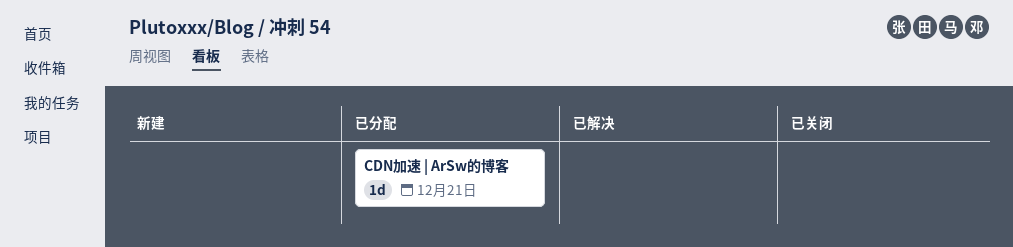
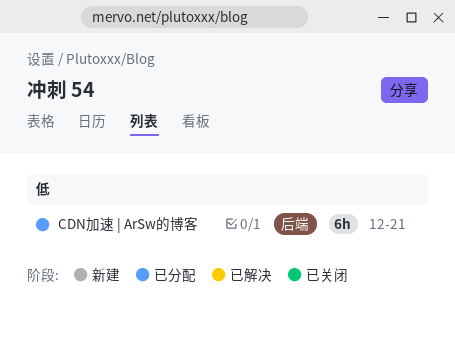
CDN加速 | ArSw的博客, estimate: 1d -> 6h

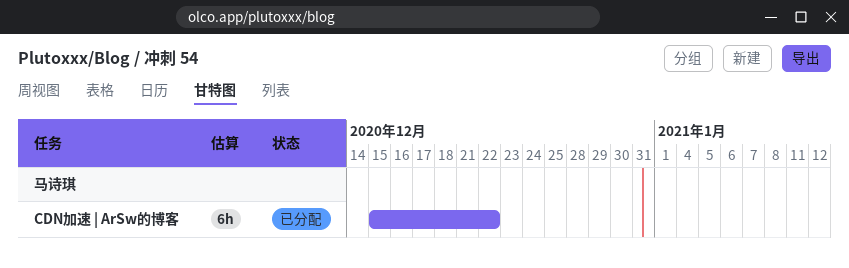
CDN加速 | ArSw的博客, due: Dec 21 -> Dec 22

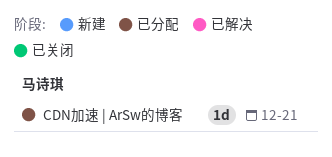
CDN加速 | ArSw的博客, estimate: 6h -> 1d
CDN加速 | ArSw的博客, due: Dec 22 -> Dec 21

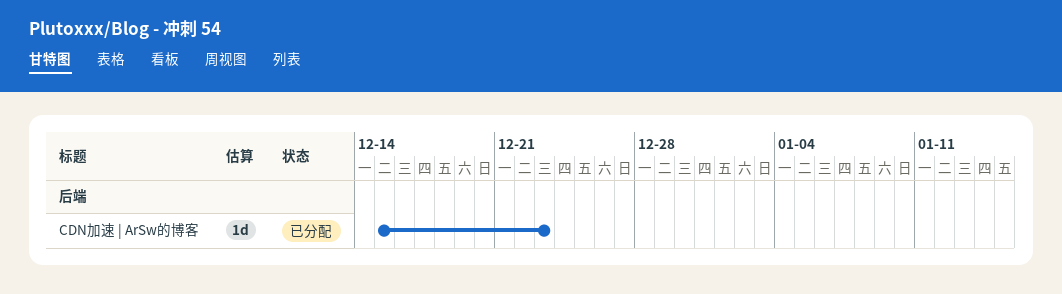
CDN加速 | ArSw的博客, due: Dec 21 -> Dec 23

